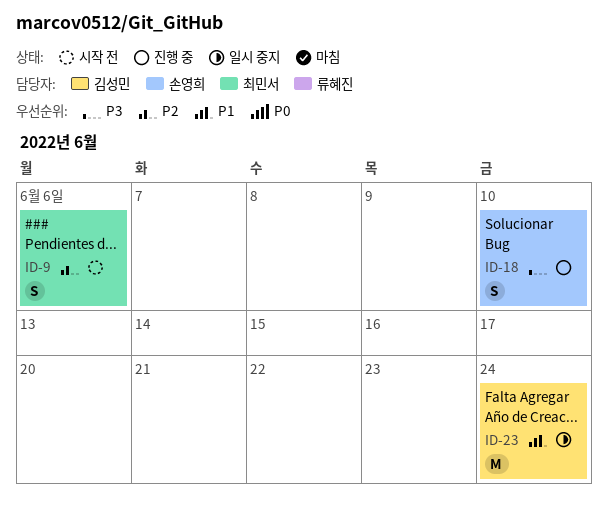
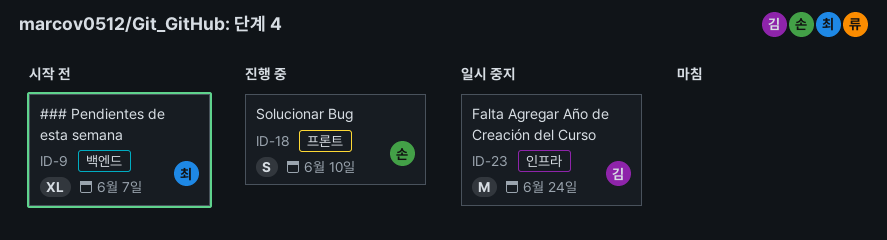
ID-9, estimate: S -> XL
ID-9, due: Jun 6 -> Jun 7

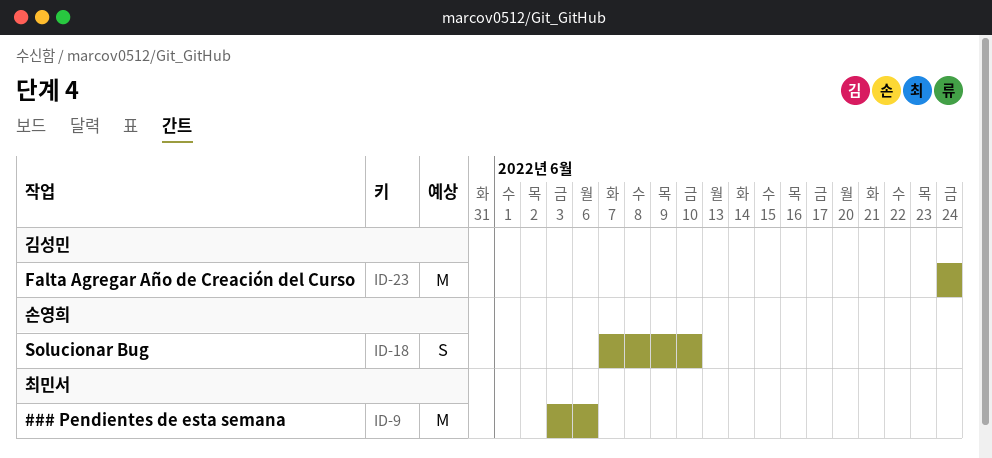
ID-9, estimate: XL -> M
ID-9, due: Jun 7 -> Jun 6

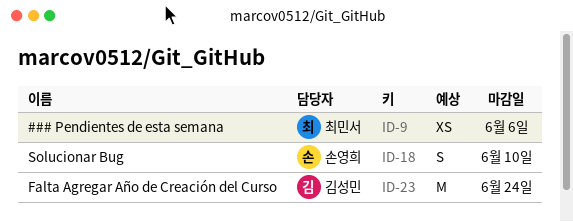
ID-9, estimate: M -> XS

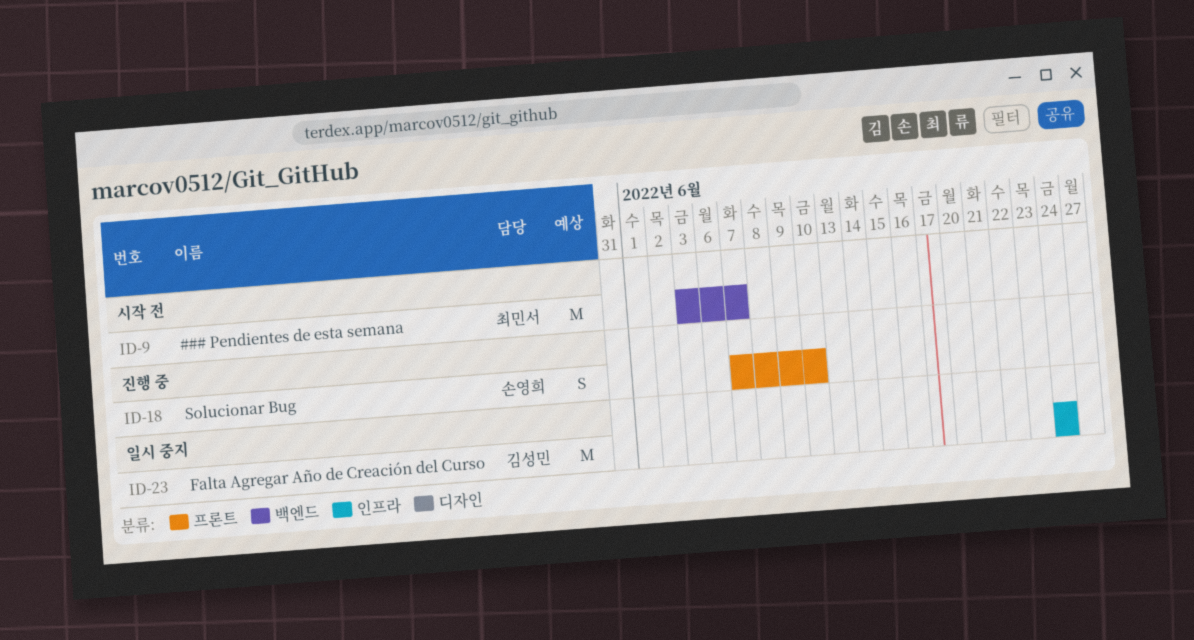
ID-9, estimate: XS -> M
ID-9, due: Jun 6 -> Jun 7

